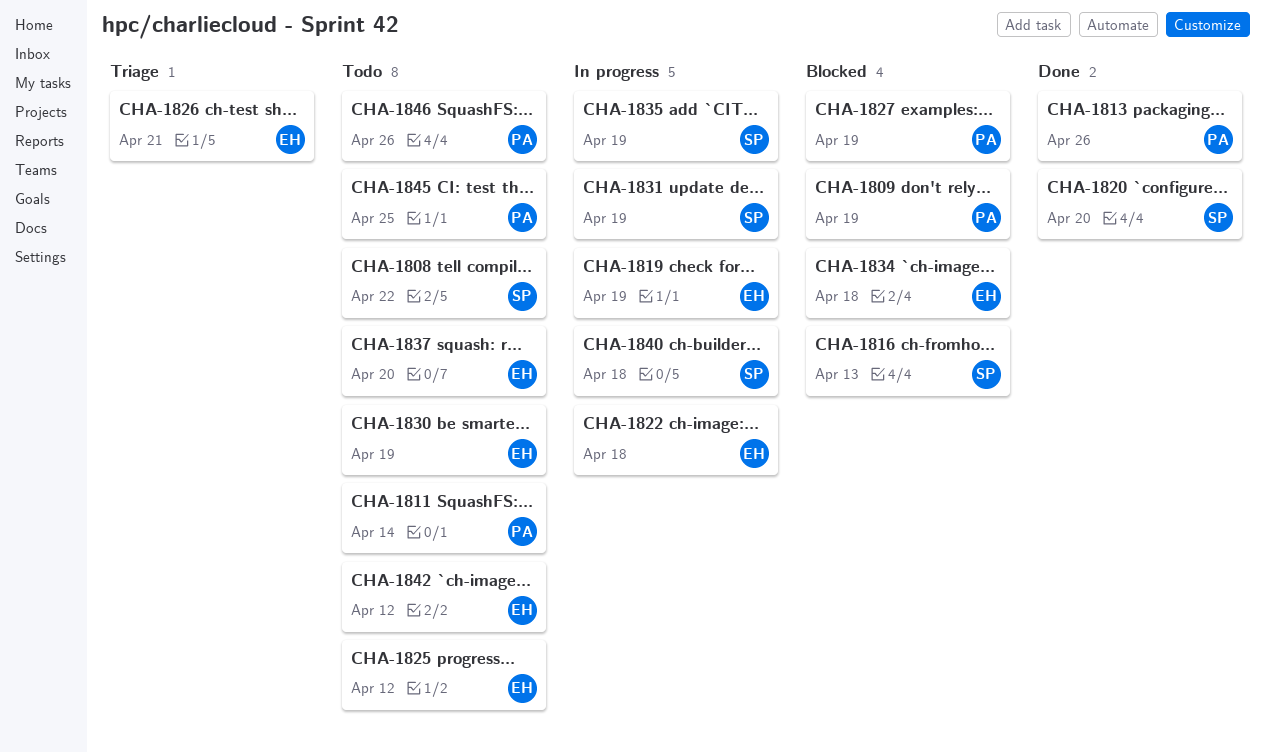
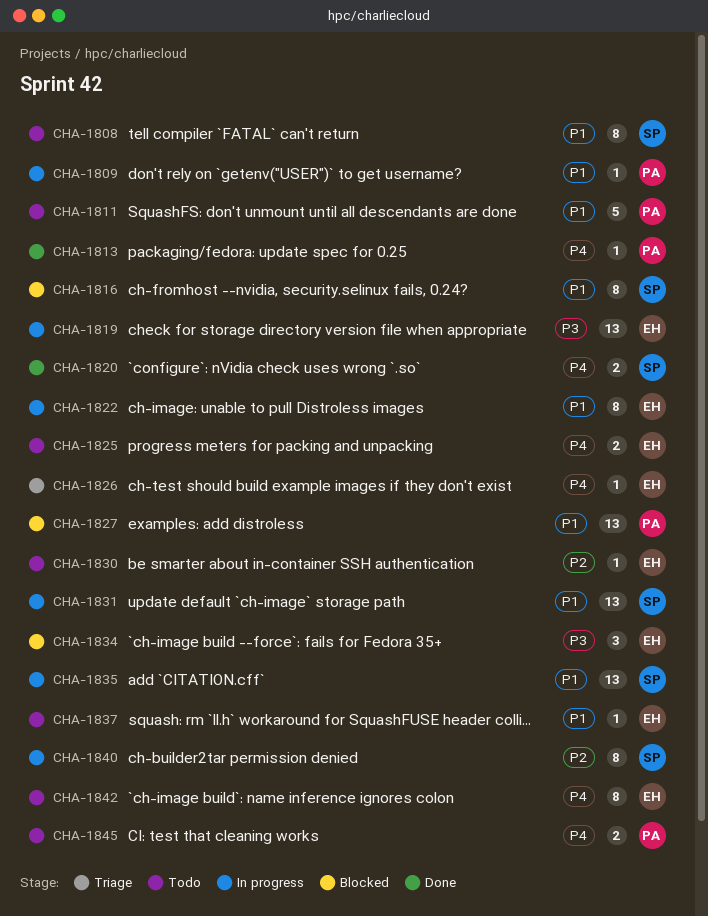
CHA-1809, status: Blocked -> In progress
CHA-1846: present -> none

